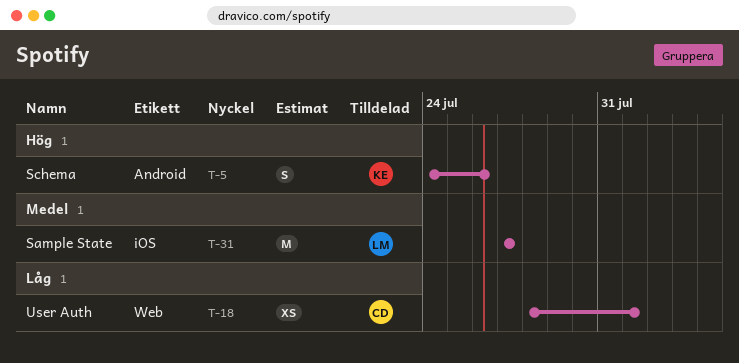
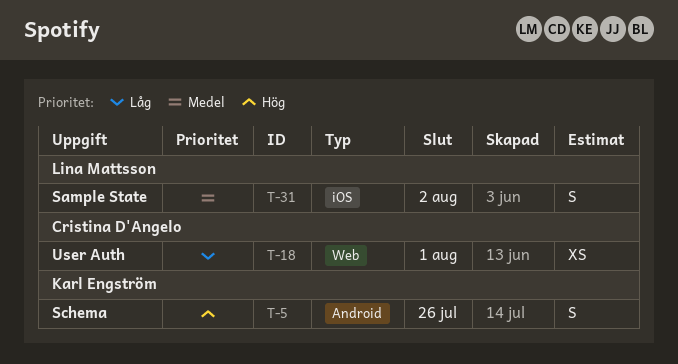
T-31, estimate: M -> S
T-31, due: Jul 27 -> Aug 2

